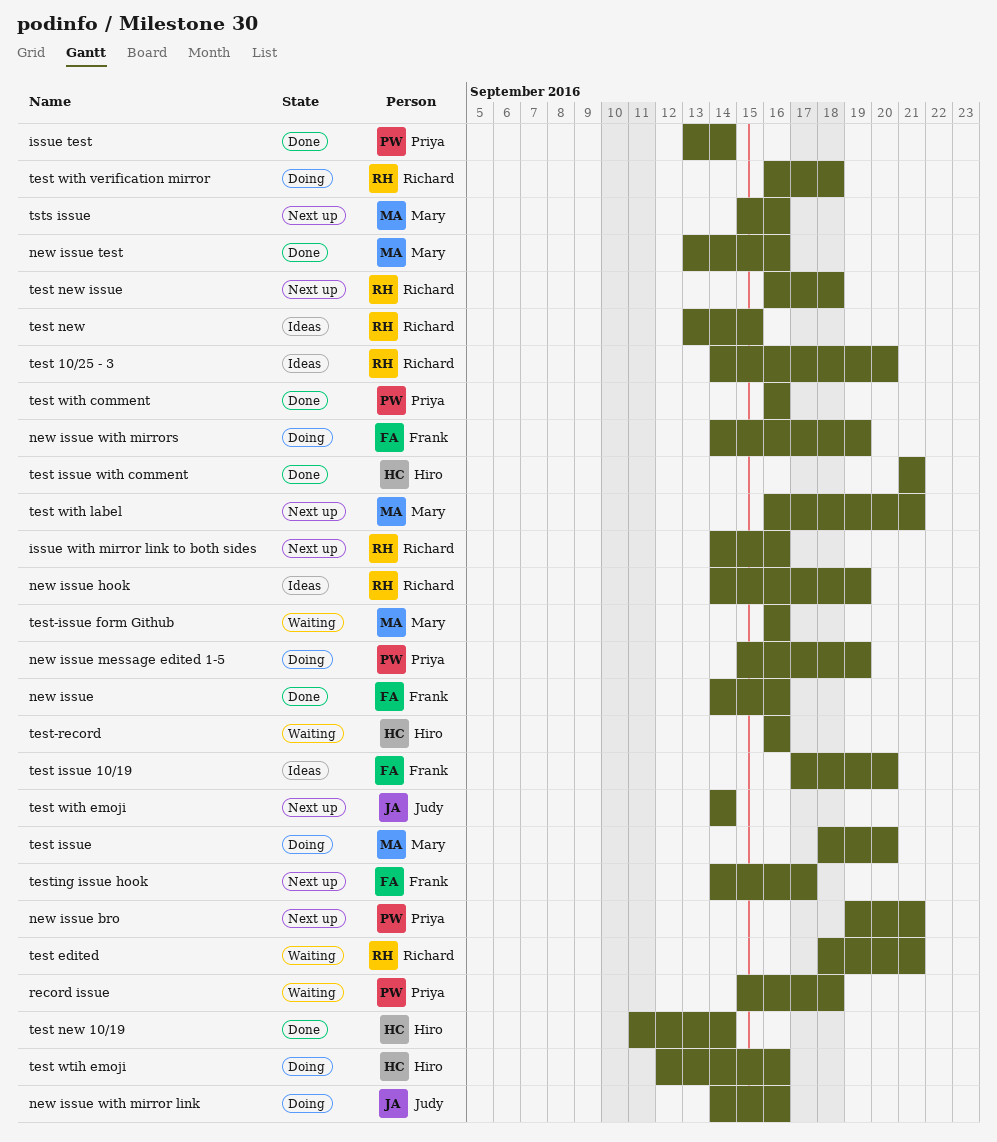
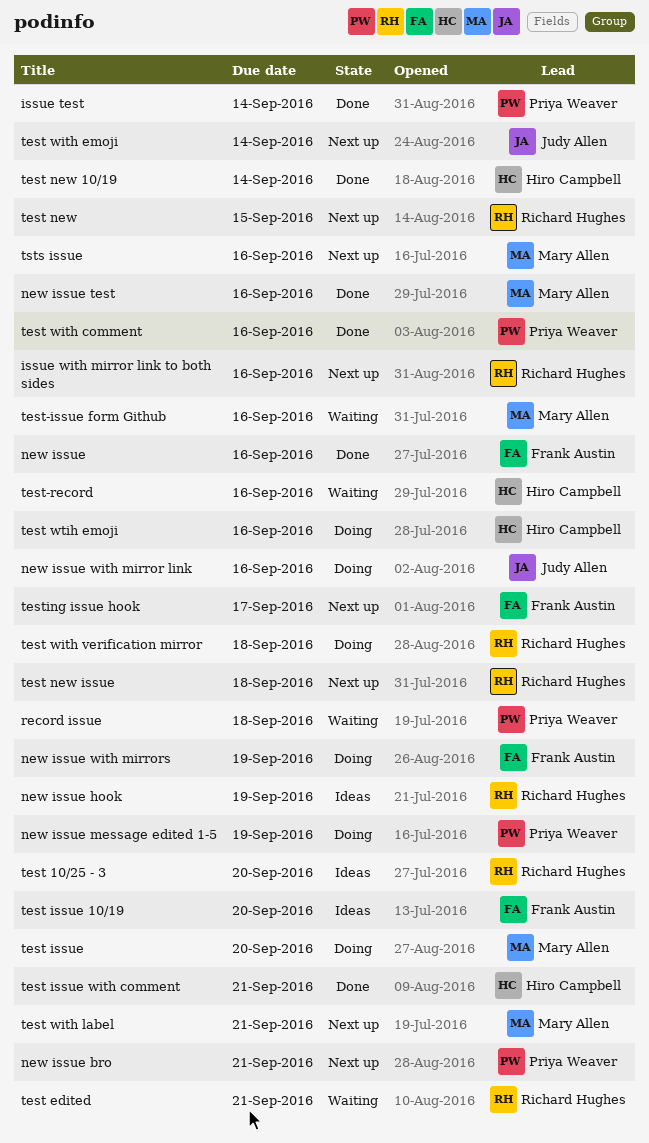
test new, status: Ideas -> Next up

